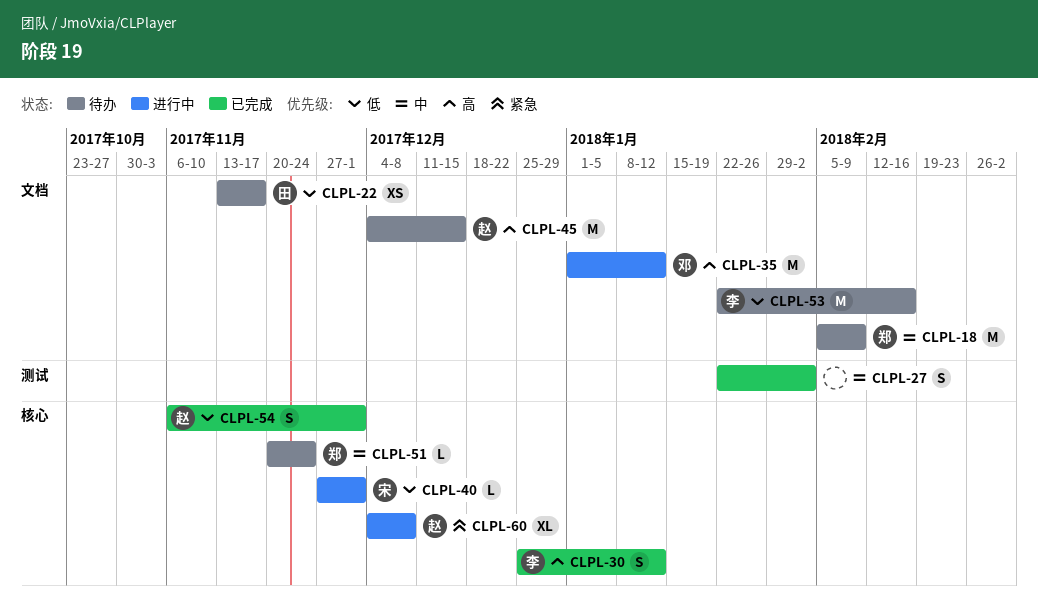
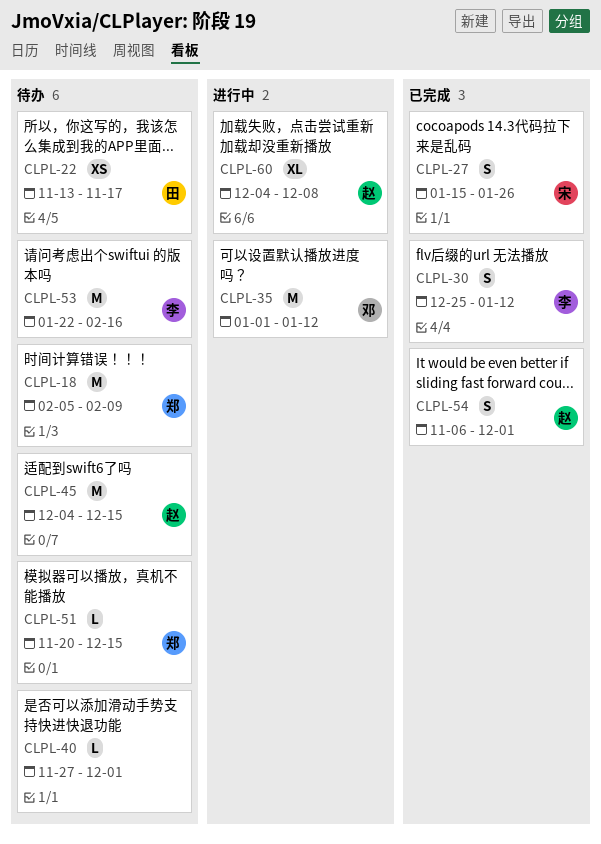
CLPL-27, owner: none -> 宋
CLPL-27, start: Jan 22 -> Jan 15
CLPL-27, due: Feb 2 -> Jan 26
CLPL-40, status: 进行中 -> 待办
CLPL-40, owner: 宋 -> none
CLPL-51, due: Nov 24 -> Dec 15

